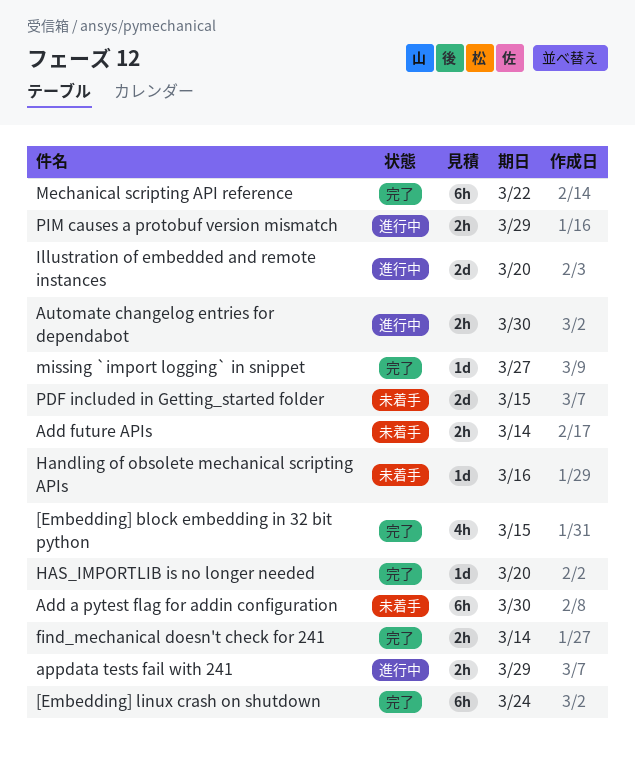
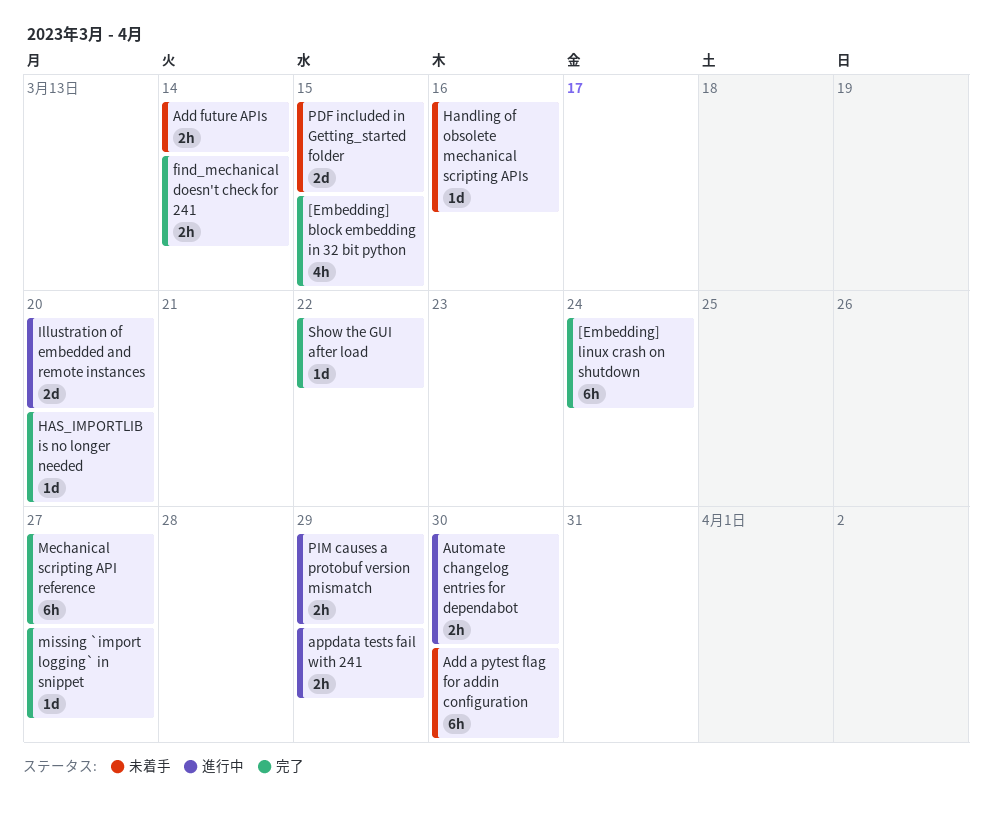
Mechanical scripting API reference, due: Mar 22 -> Mar 27
Show the GUI after load: none -> present

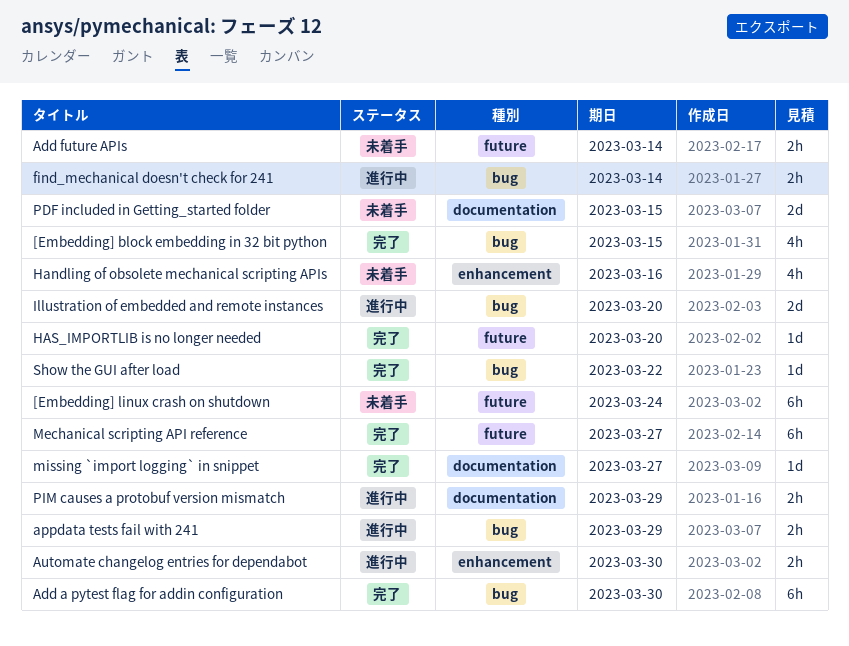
[Embedding] linux crash on shutdown, status: 完了 -> 未着手
Add a pytest flag for addin configuration, status: 未着手 -> 完了
find_mechanical doesn't check for 241, status: 完了 -> 進行中
Handling of obsolete mechanical scripting APIs, estimate: 1d -> 4h

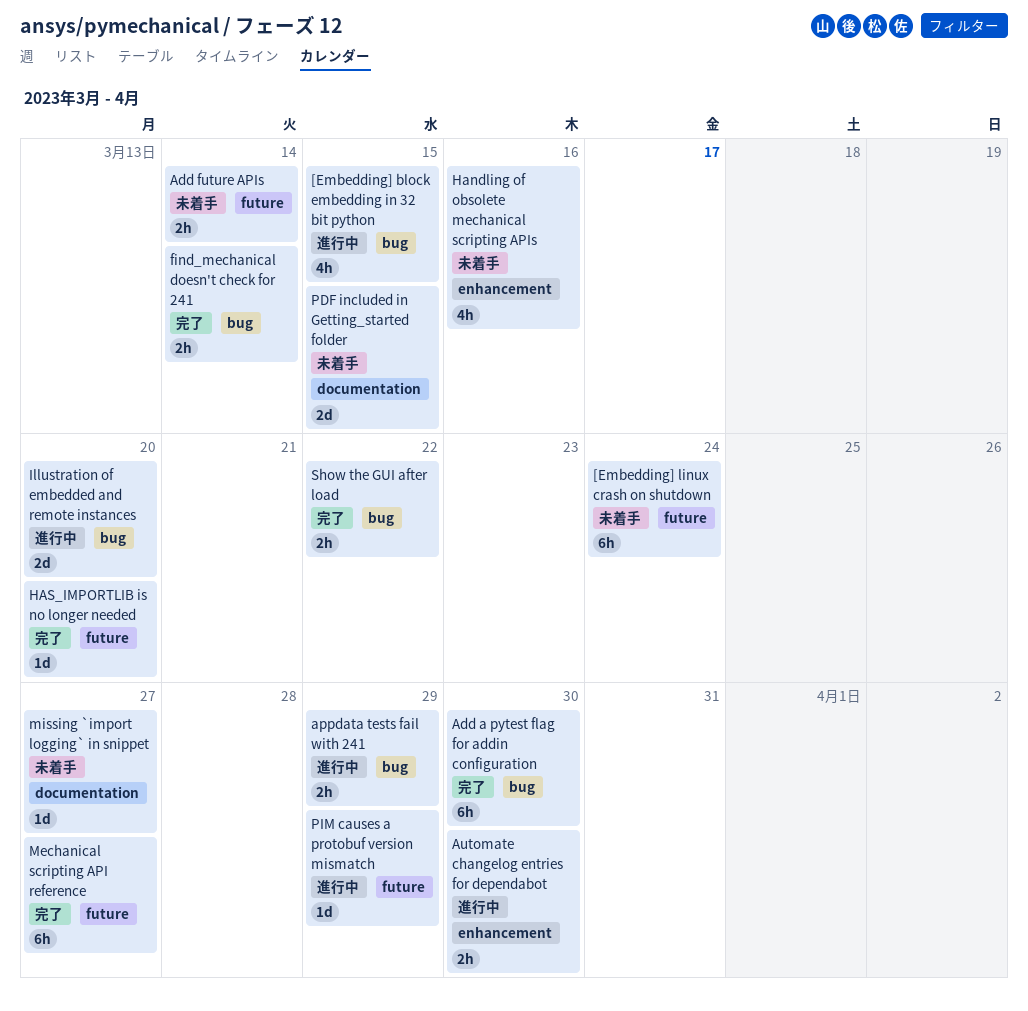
[Embedding] block embedding in 32 bit python, status: 完了 -> 進行中
find_mechanical doesn't check for 241, status: 進行中 -> 完了
missing `import logging` in snippet, status: 完了 -> 未着手
PIM causes a protobuf version mismatch, label: documentation -> future
PIM causes a protobuf version mismatch, estimate: 2h -> 1d
Show the GUI after load, estimate: 1d -> 2h

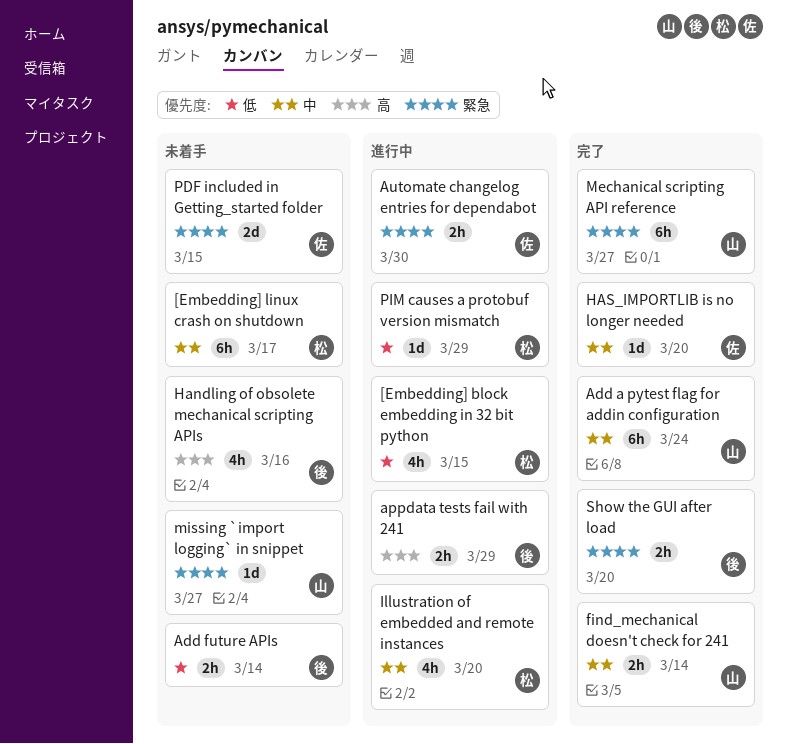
[Embedding] linux crash on shutdown, due: Mar 24 -> Mar 17
Add a pytest flag for addin configuration, due: Mar 30 -> Mar 24
Illustration of embedded and remote instances, estimate: 2d -> 4h
Show the GUI after load, due: Mar 22 -> Mar 20

